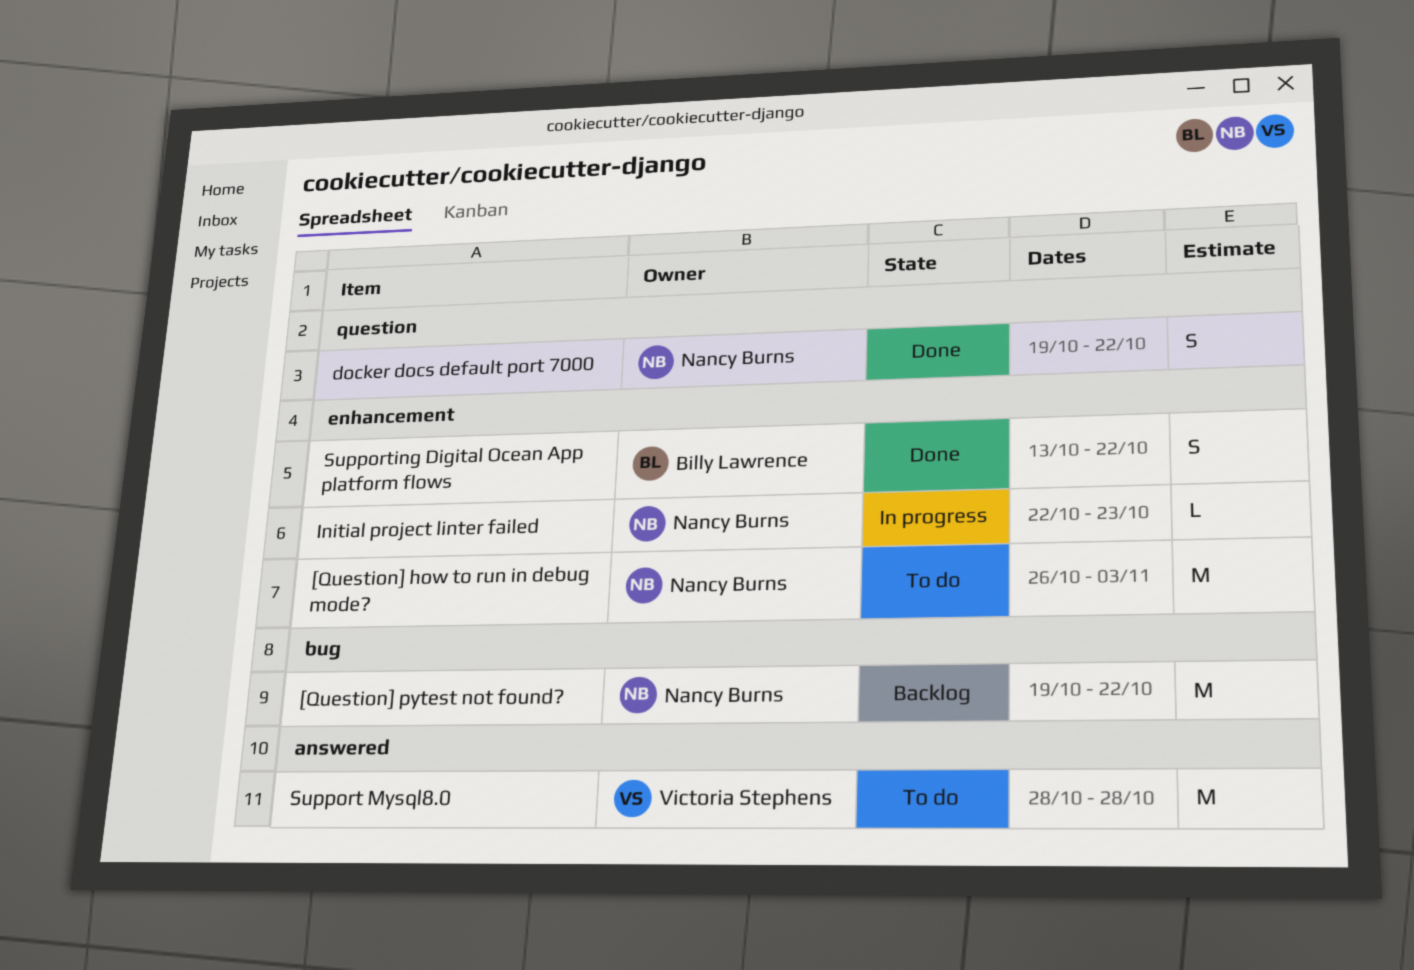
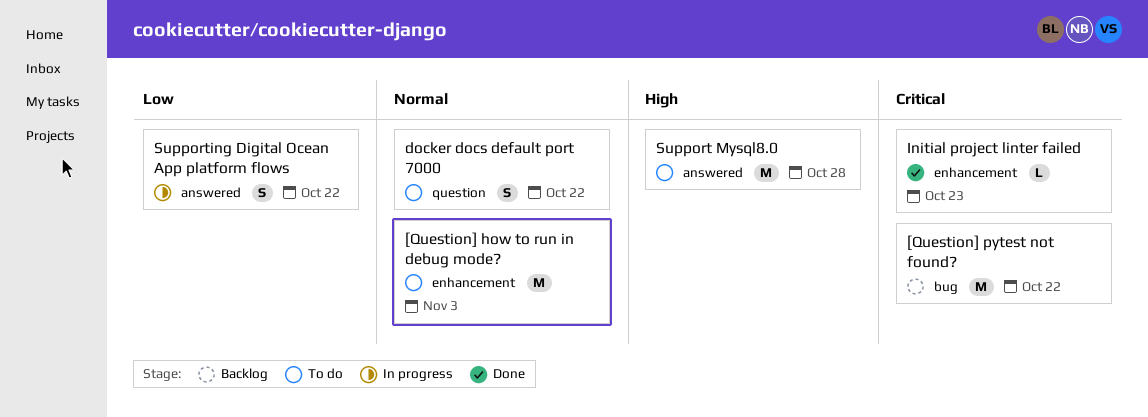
docker docs default port 7000, status: Done -> To do
Initial project linter failed, status: In progress -> Done
Supporting Digital Ocean App platform flows, status: Done -> In progress
Supporting Digital Ocean App platform flows, label: enhancement -> answered

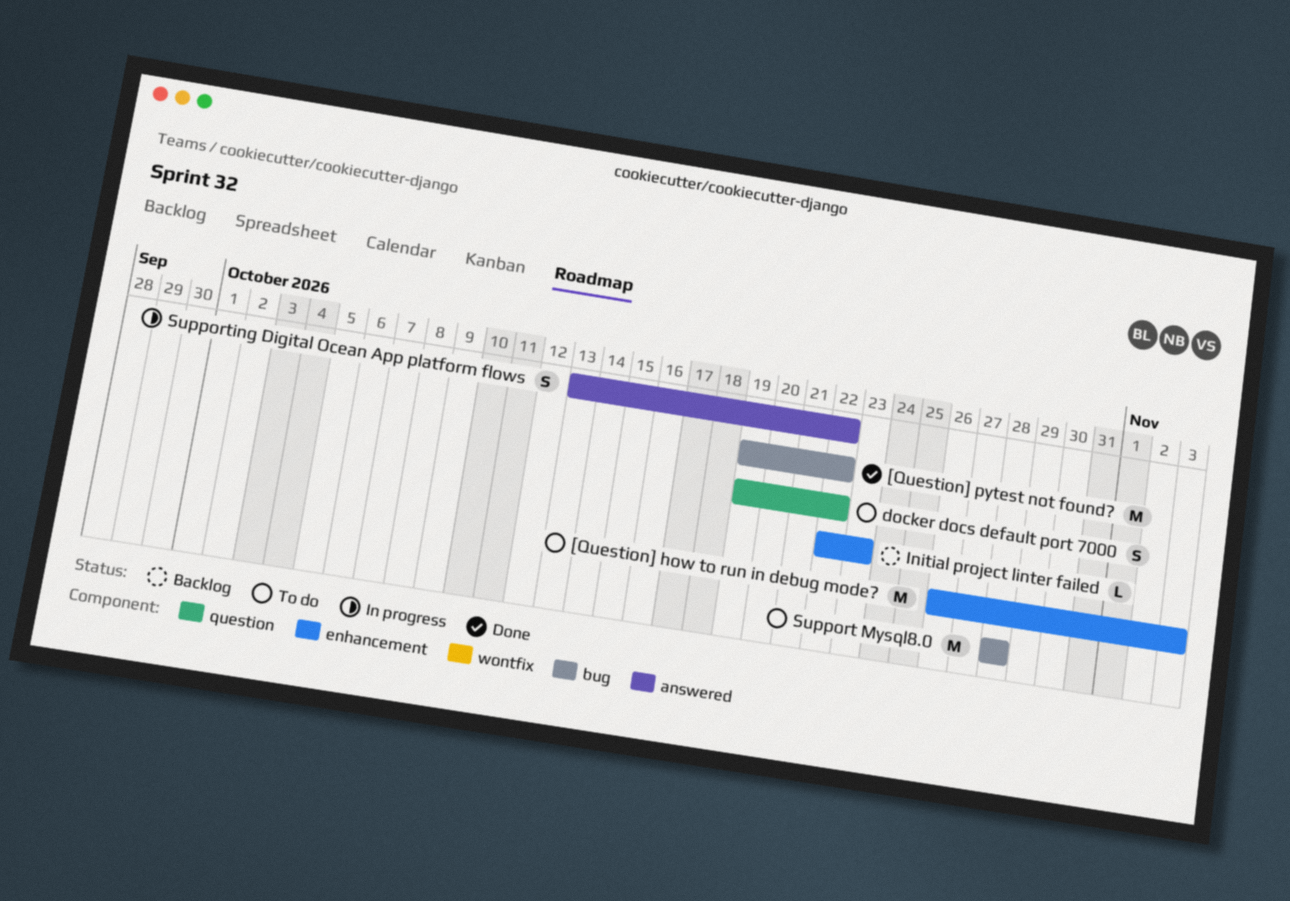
[Question] pytest not found?, status: Backlog -> Done
Initial project linter failed, status: Done -> Backlog
Support Mysql8.0, label: answered -> bug

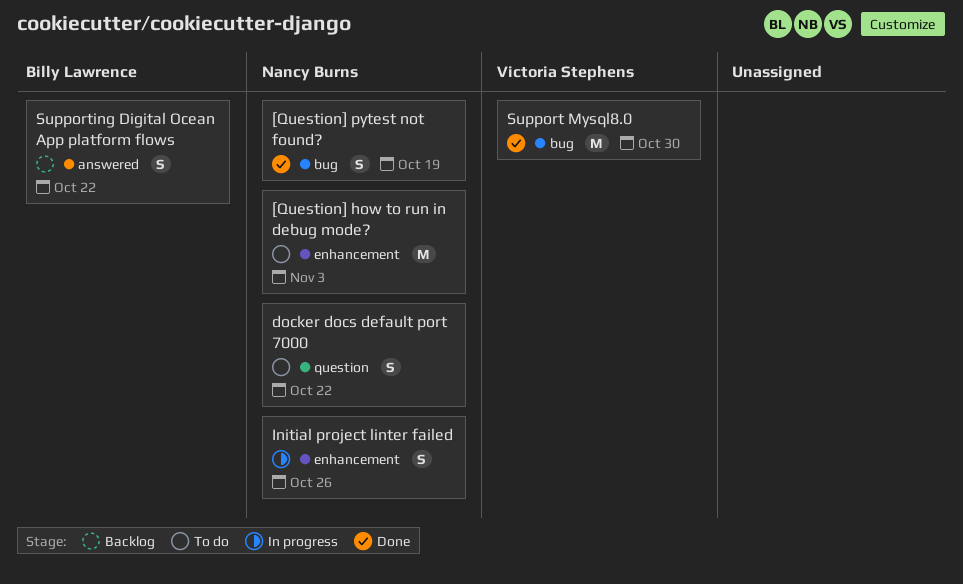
[Question] pytest not found?, estimate: M -> S
[Question] pytest not found?, due: Oct 22 -> Oct 19
Initial project linter failed, status: Backlog -> In progress
Initial project linter failed, estimate: L -> S
Initial project linter failed, due: Oct 23 -> Oct 26
Support Mysql8.0, status: To do -> Done
Support Mysql8.0, due: Oct 28 -> Oct 30
Supporting Digital Ocean App platform flows, status: In progress -> Backlog

